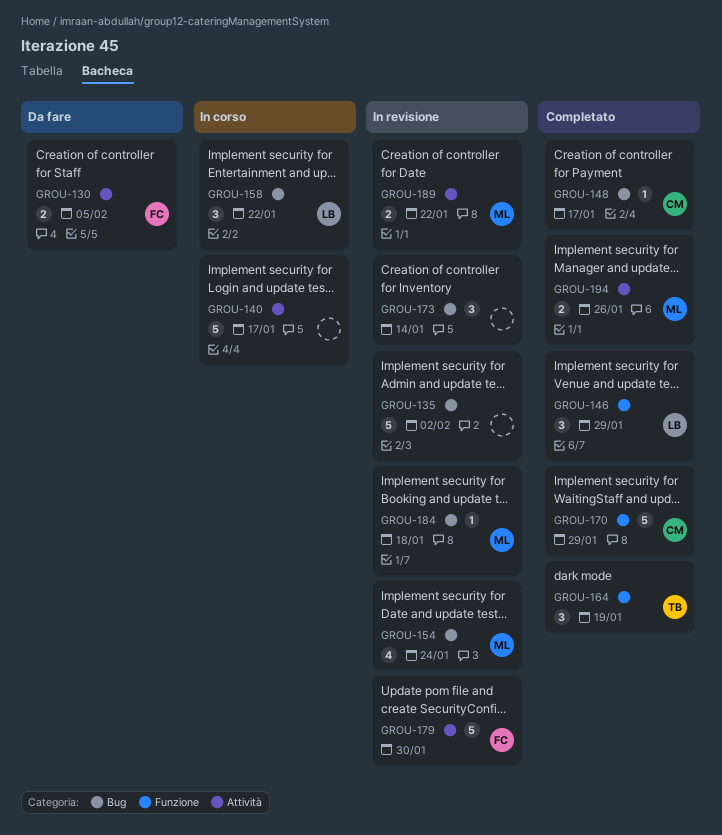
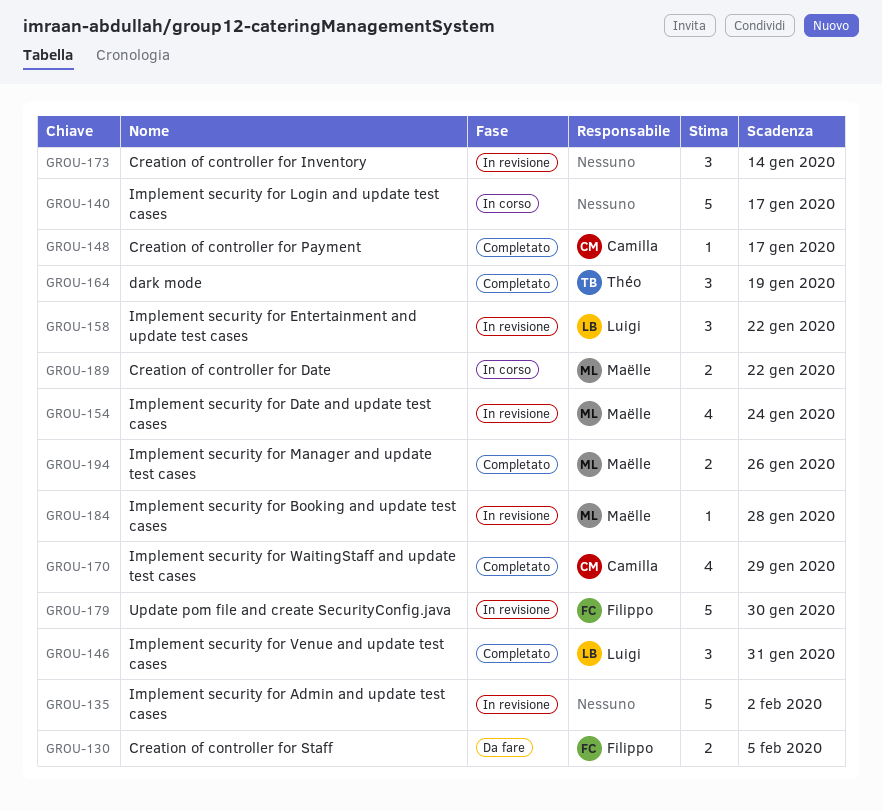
GROU-146, due: Jan 29 -> Jan 31
GROU-158, status: In corso -> In revisione
GROU-170, estimate: 5 -> 4
GROU-184, due: Jan 18 -> Jan 28
GROU-189, status: In revisione -> In corso

